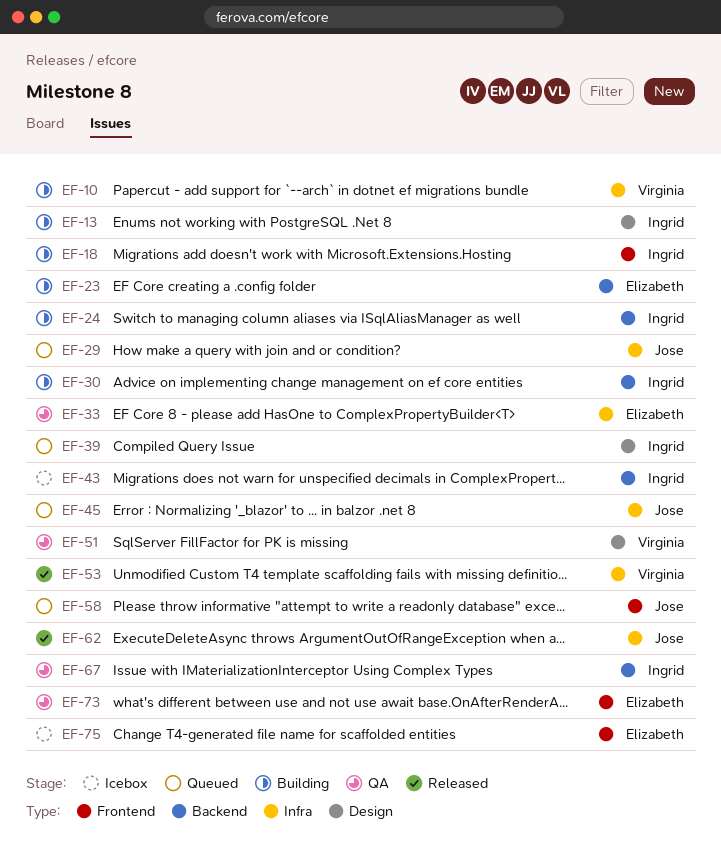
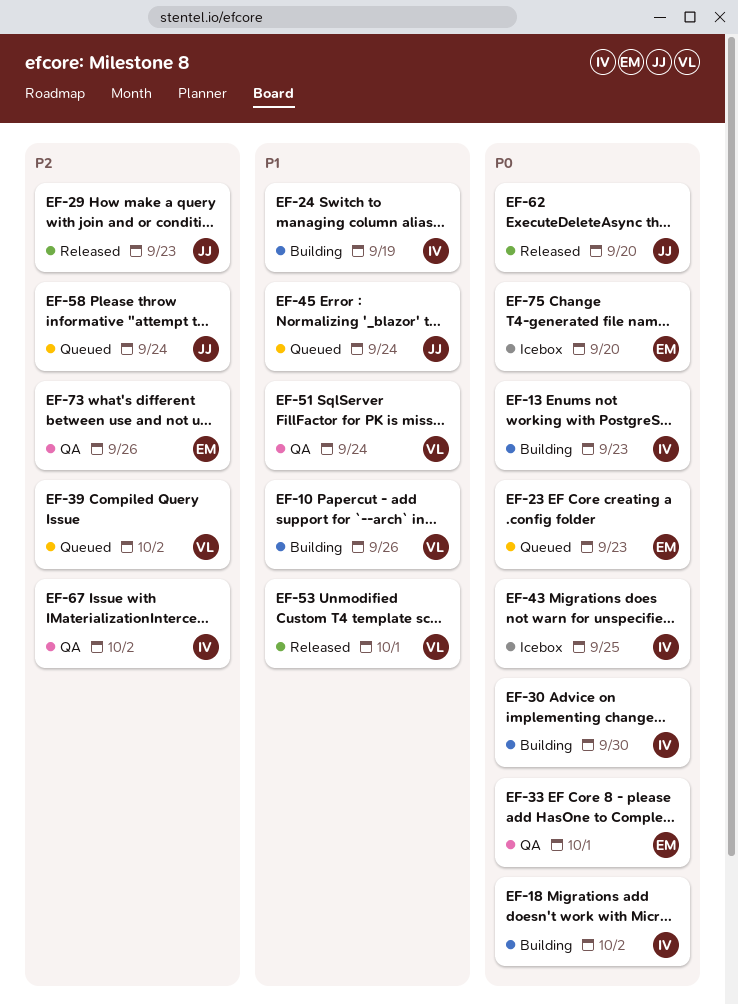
EF-23, status: Building -> Queued
EF-29, status: Queued -> Released
EF-39, owner: Ingrid -> Virginia

